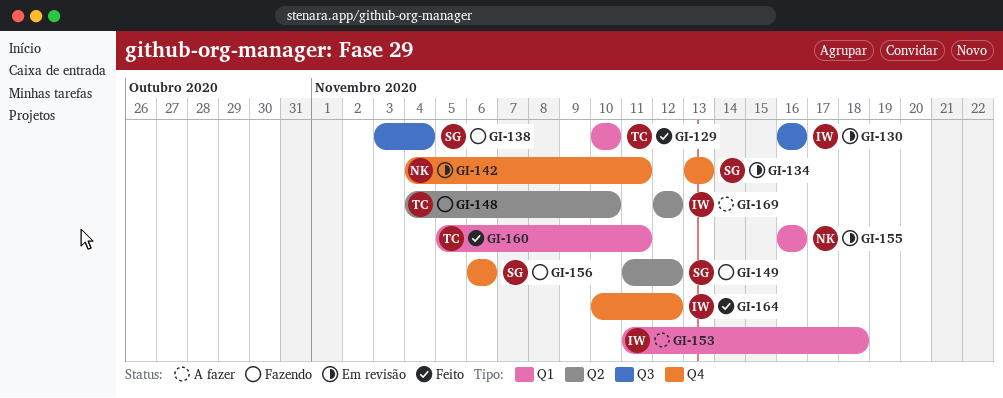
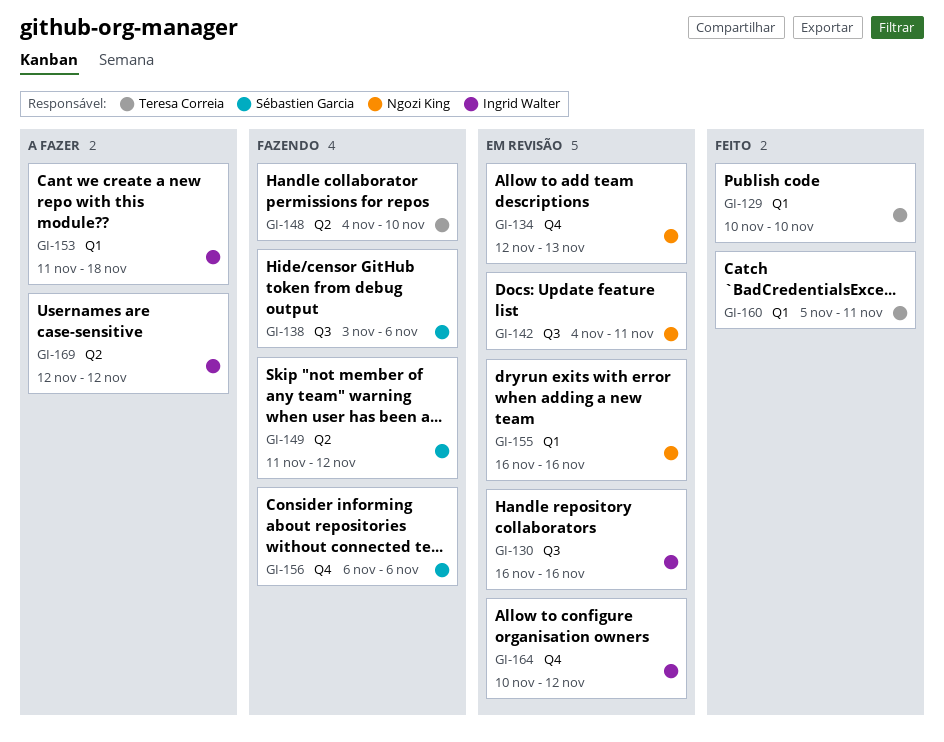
GI-134, owner: Sébastien Garcia -> Ngozi King
GI-134, start: Nov 13 -> Nov 12
GI-138, due: Nov 4 -> Nov 6
GI-142, label: Q4 -> Q3
GI-164, status: Feito -> Em revisão

